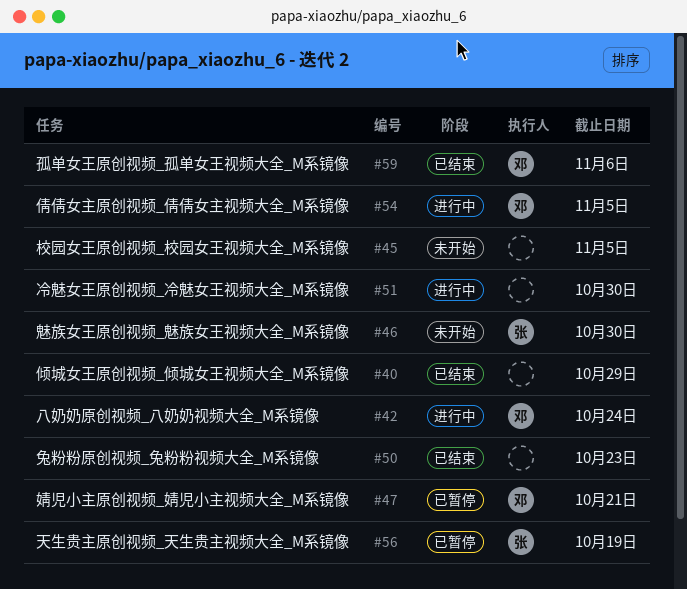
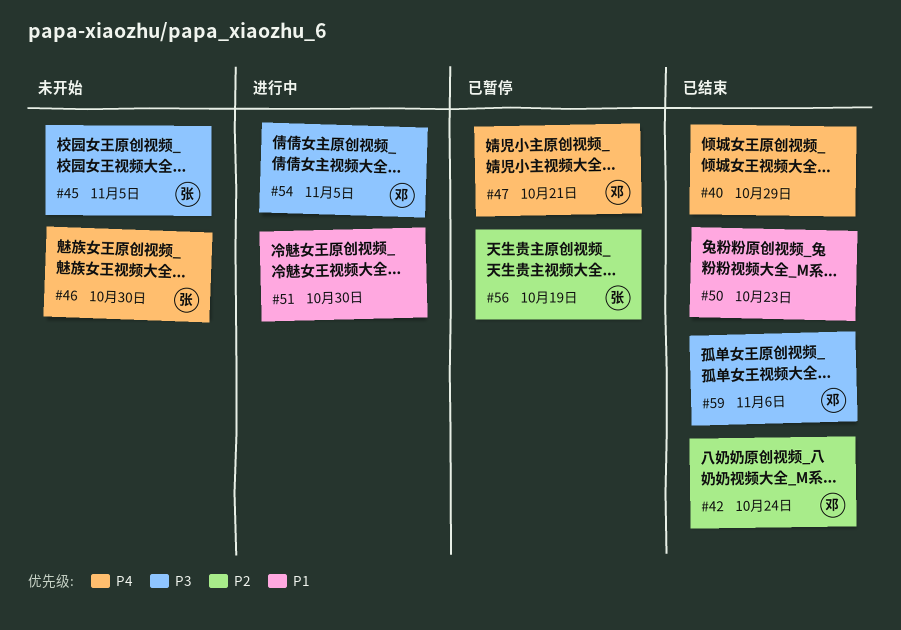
#42, status: 进行中 -> 已结束
#45, owner: none -> 张

